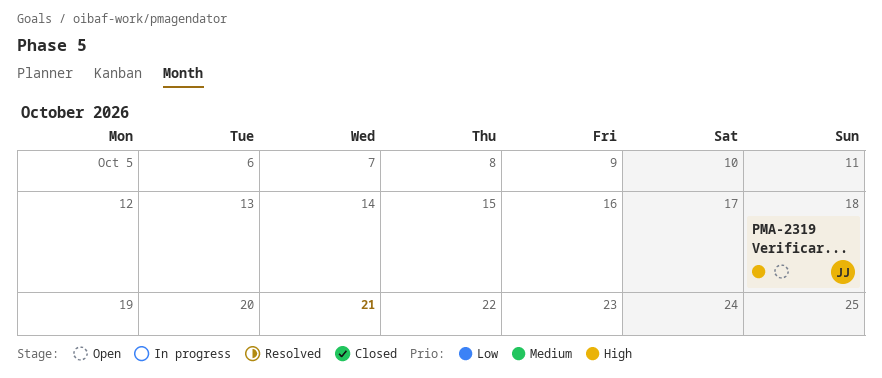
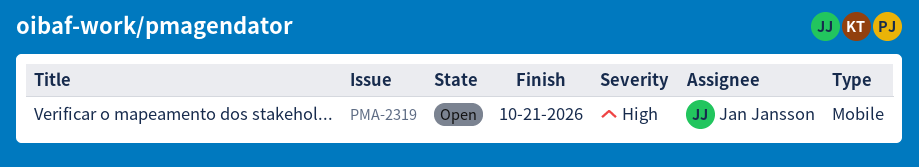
PMA-2319, due: Oct 18 -> Oct 21

